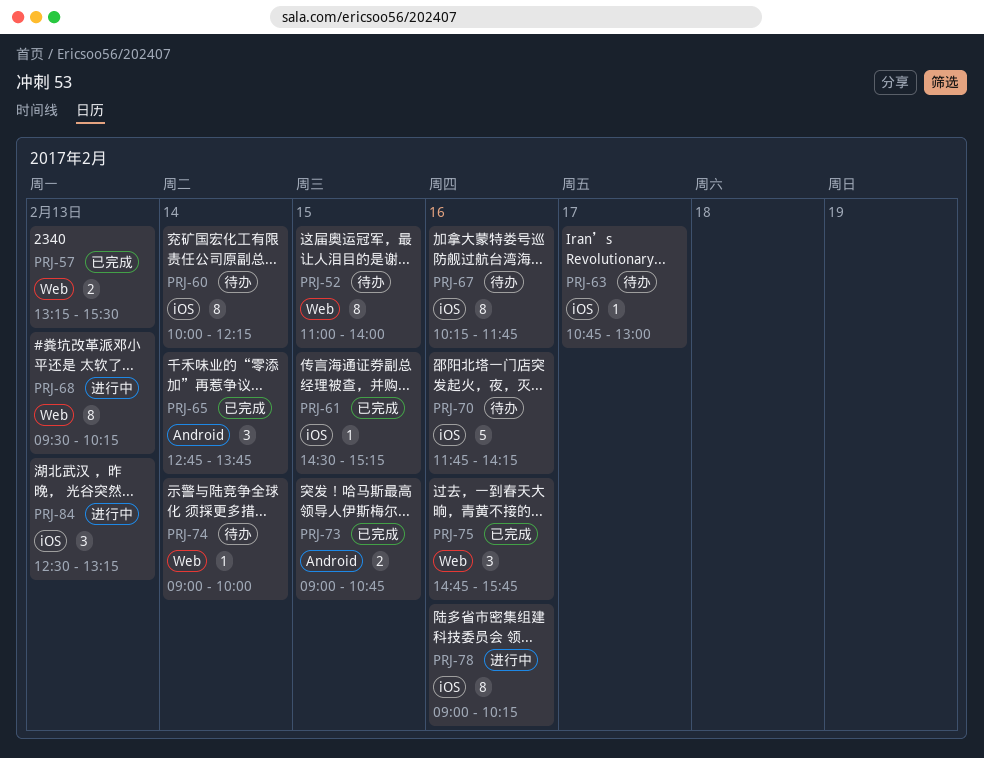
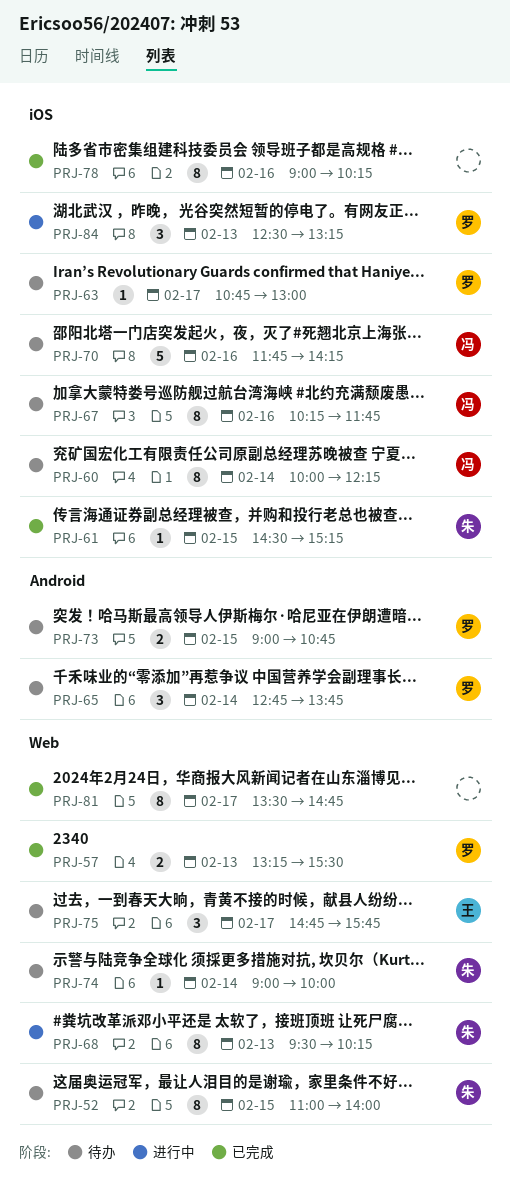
PRJ-65, status: 已完成 -> 待办
PRJ-73, status: 已完成 -> 待办
PRJ-75, status: 已完成 -> 待办
PRJ-75, day: Feb 16 -> Feb 17
PRJ-78, status: 进行中 -> 已完成
PRJ-81: none -> present

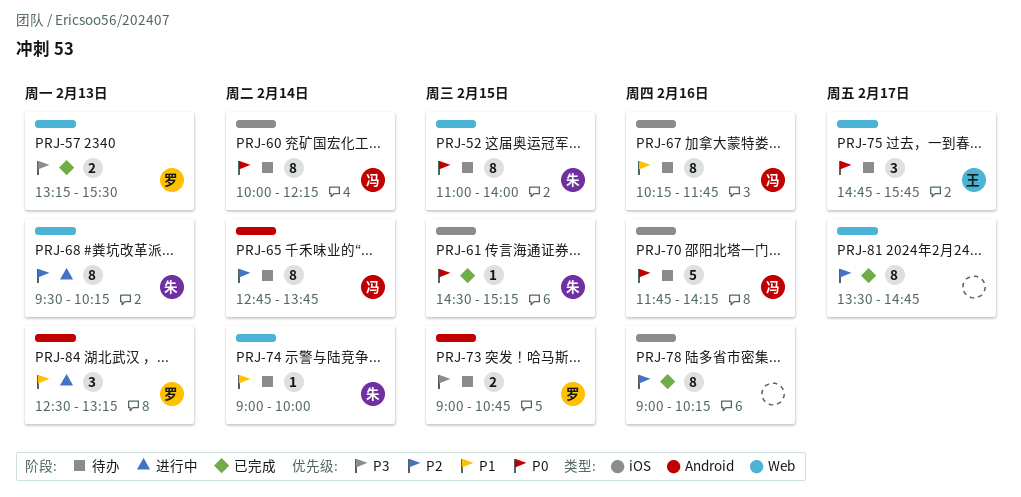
PRJ-63: present -> none
PRJ-65, owner: 罗 -> 冯
PRJ-65, estimate: 3 -> 8
PRJ-84, label: iOS -> Android

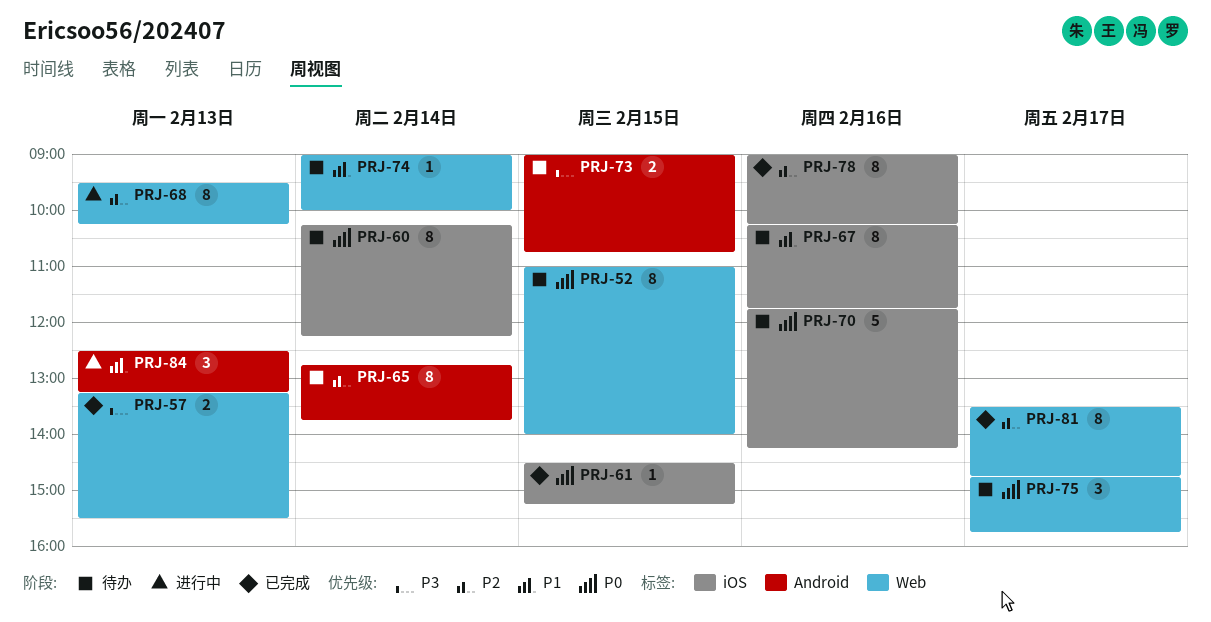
PRJ-60, begins: 10:00 -> 10:15

